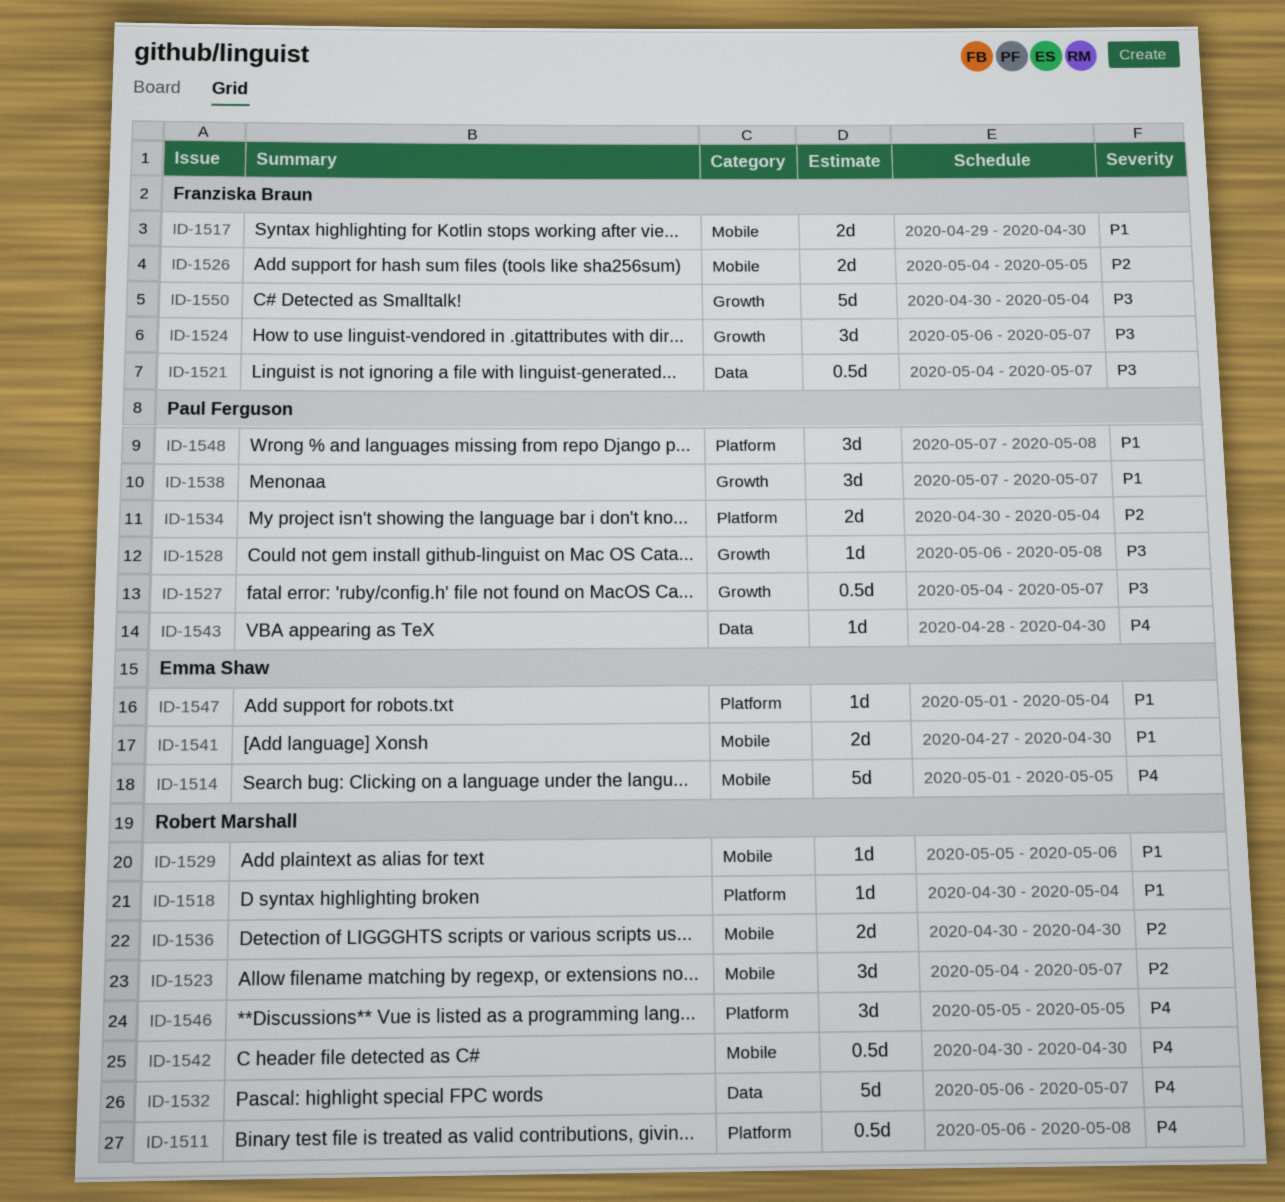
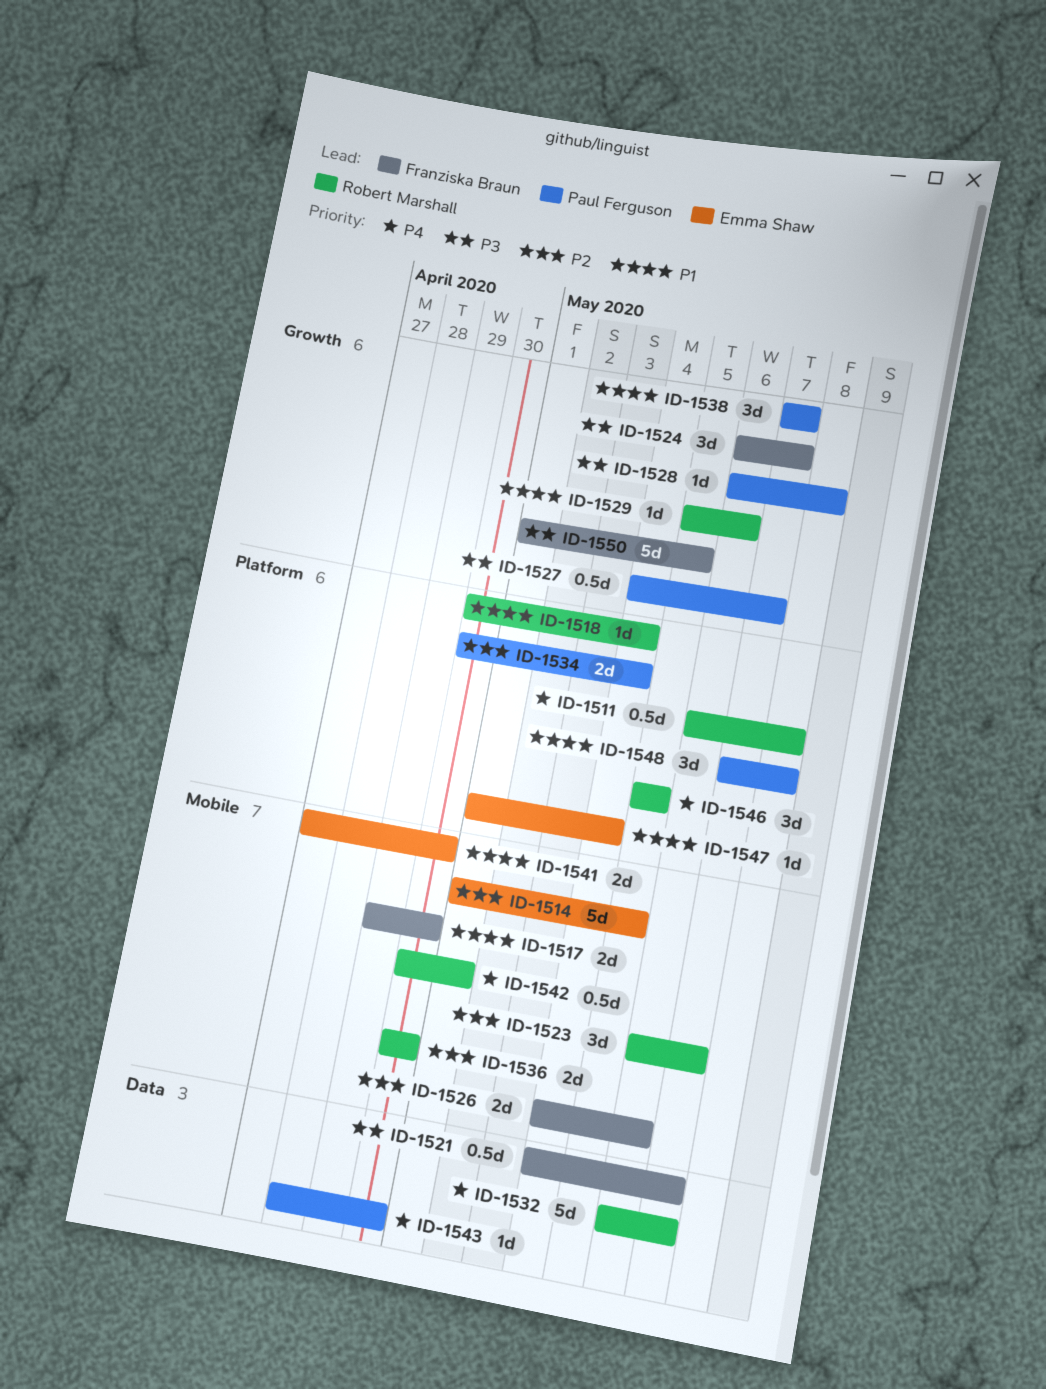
ID-1514, priority: P4 -> P2
ID-1523, start: May 4 -> May 6
ID-1526, due: May 5 -> May 6
ID-1529, label: Mobile -> Growth
ID-1542, due: Apr 30 -> May 1
ID-1550, start: Apr 30 -> May 1
ID-1550, due: May 4 -> May 5

